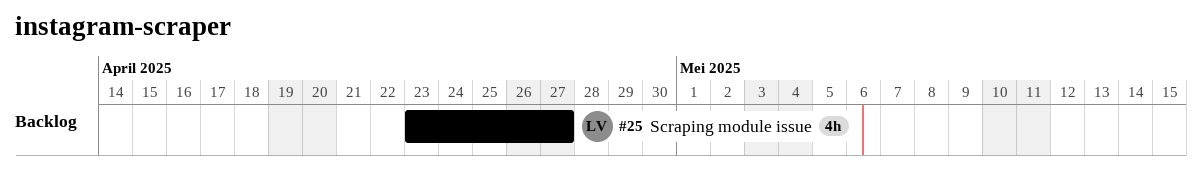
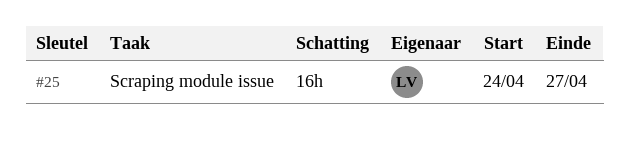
#25, estimate: 4h -> 16h
#25, start: Apr 23 -> Apr 24

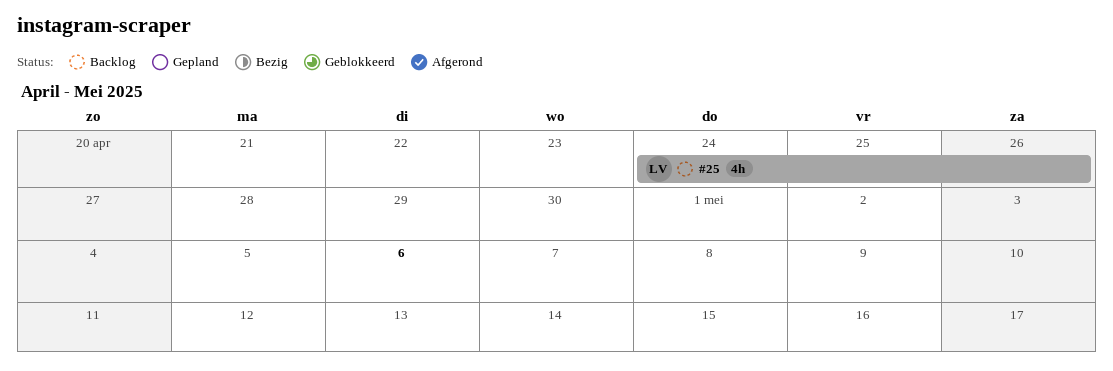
#25, estimate: 16h -> 4h
#25, due: Apr 27 -> Apr 26

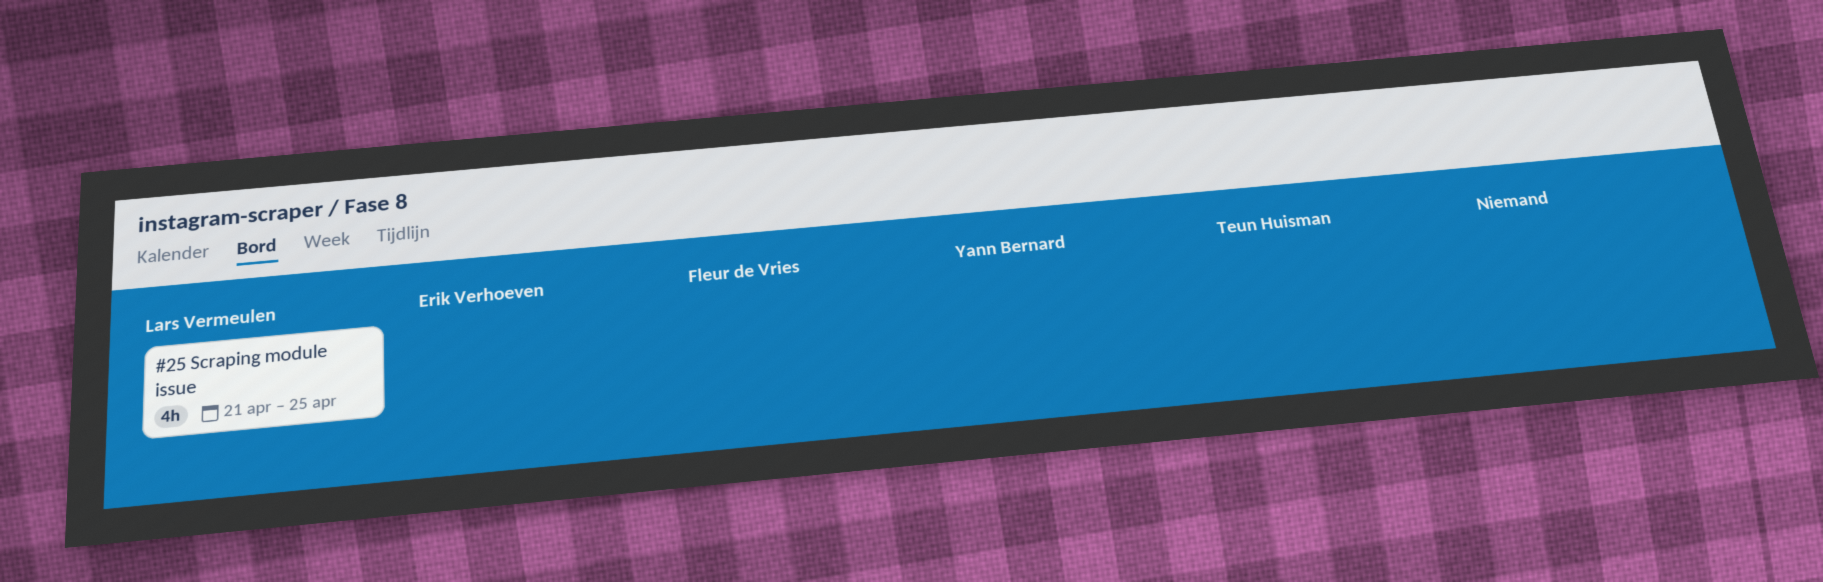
#25, start: Apr 24 -> Apr 21
#25, due: Apr 26 -> Apr 25

